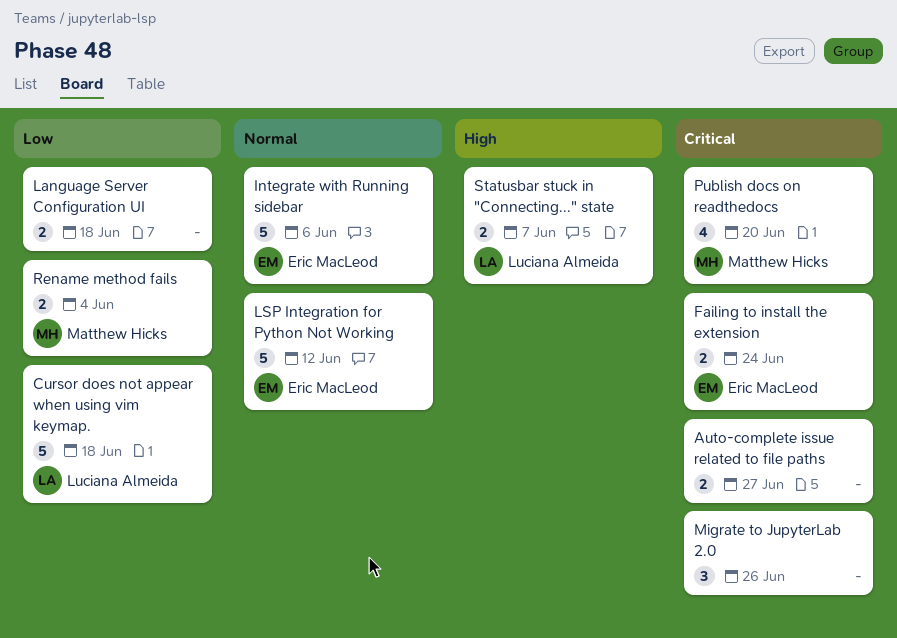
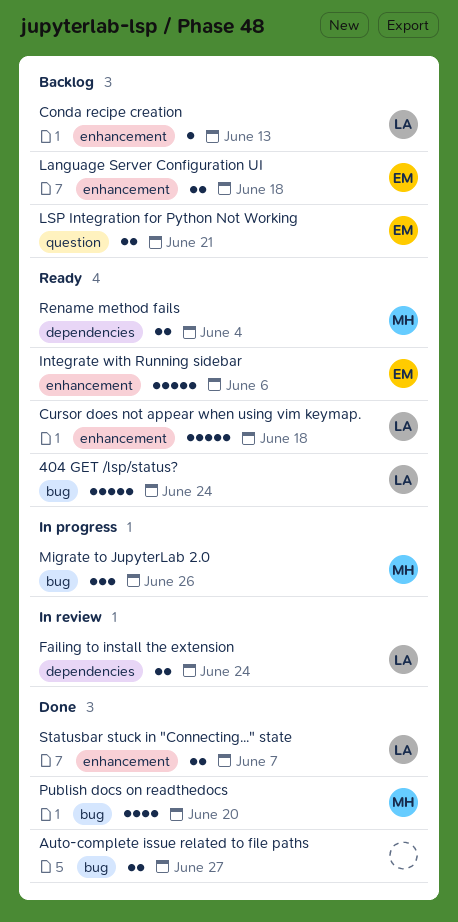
404 GET /lsp/status?: none -> present
Conda recipe creation: none -> present
Failing to install the extension, owner: Eric MacLeod -> Luciana Almeida
Language Server Configuration UI, owner: none -> Eric MacLeod
LSP Integration for Python Not Working, estimate: 5 -> 2
LSP Integration for Python Not Working, due: Jun 12 -> Jun 21
Migrate to JupyterLab 2.0, owner: none -> Matthew Hicks

